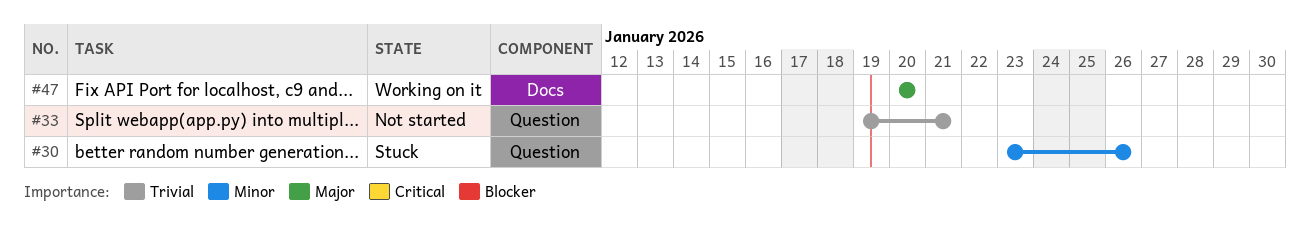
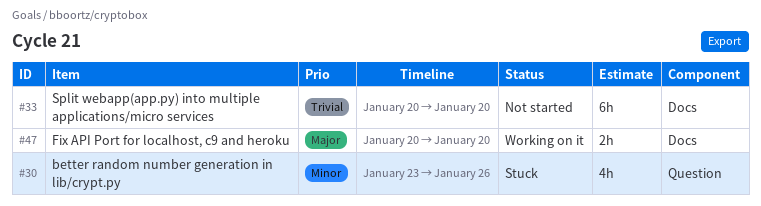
#33, label: Question -> Docs
#33, start: Jan 19 -> Jan 20
#33, due: Jan 21 -> Jan 20

